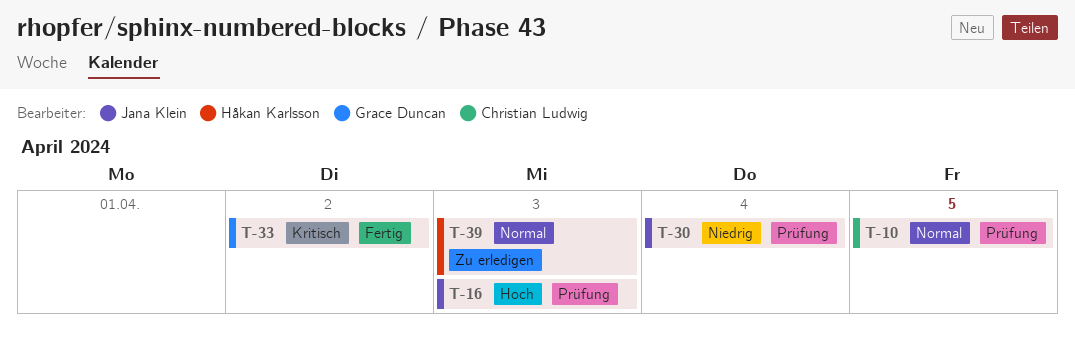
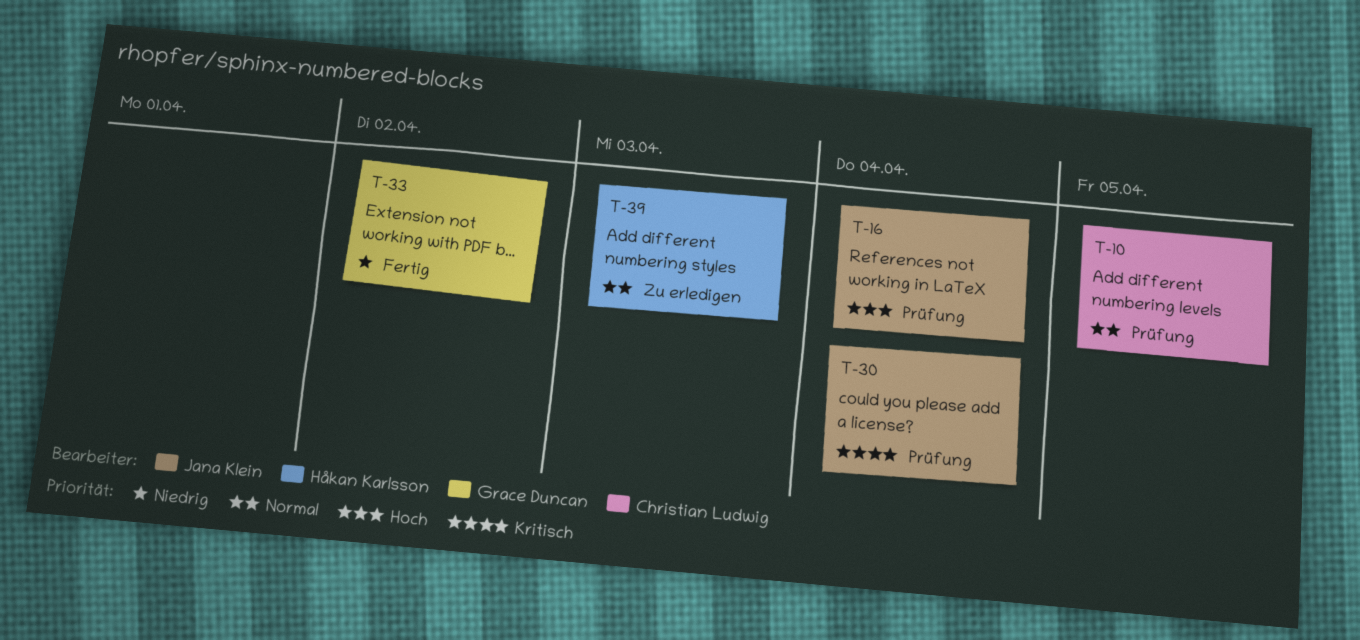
T-16, due: Apr 3 -> Apr 4
T-30, priority: Niedrig -> Kritisch
T-33, priority: Kritisch -> Niedrig

